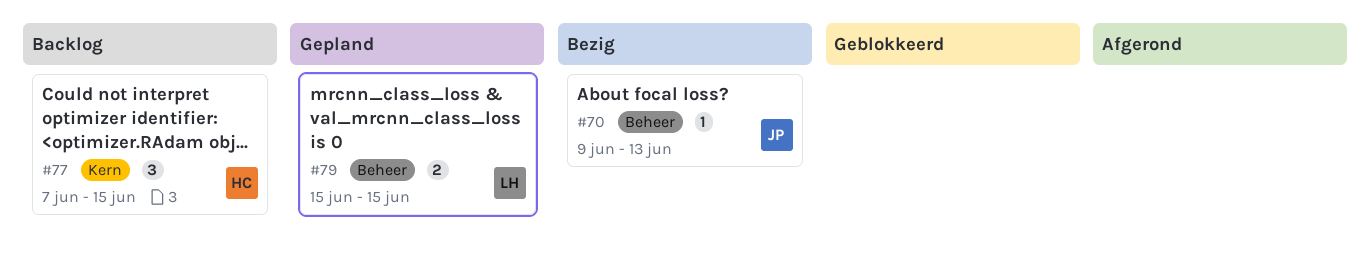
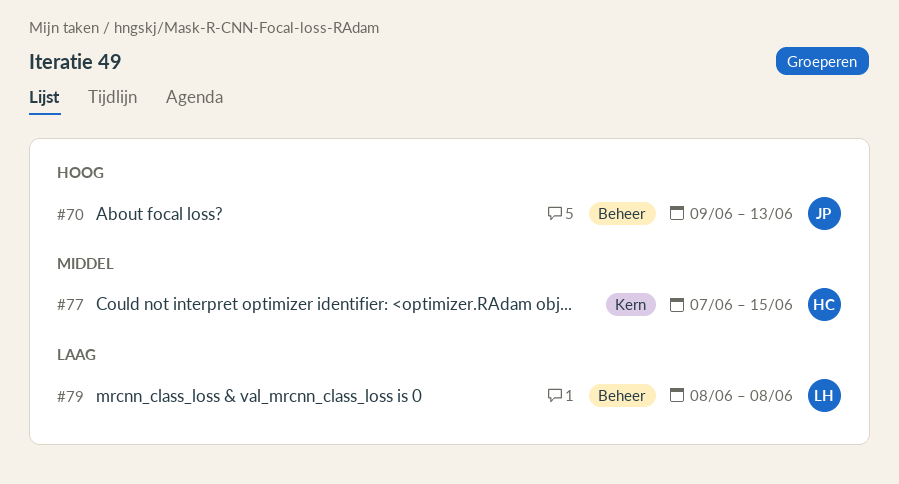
#79, start: Jun 15 -> Jun 8
#79, due: Jun 15 -> Jun 8

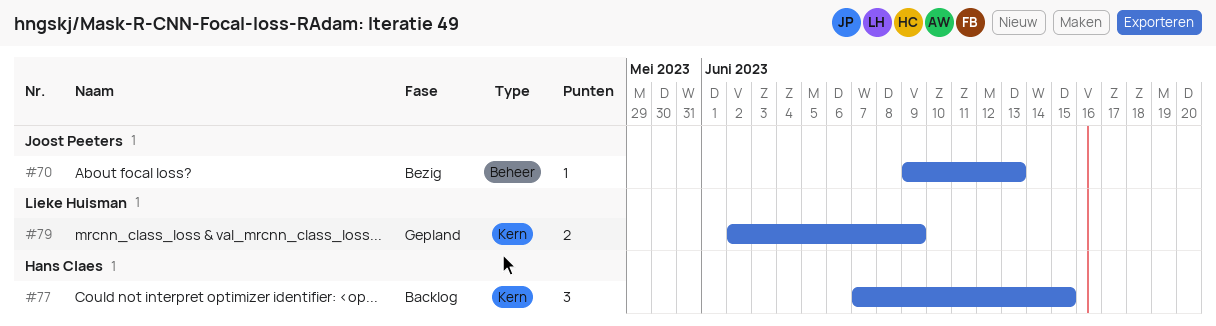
#79, label: Beheer -> Kern
#79, start: Jun 8 -> Jun 2
#79, due: Jun 8 -> Jun 9

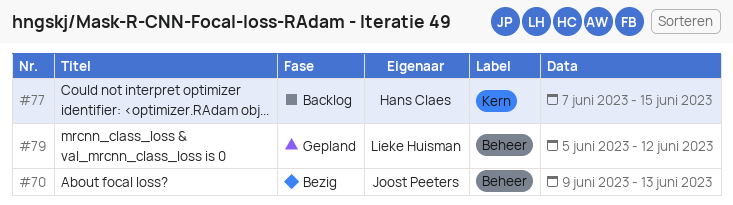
#79, label: Kern -> Beheer
#79, start: Jun 2 -> Jun 5
#79, due: Jun 9 -> Jun 12

